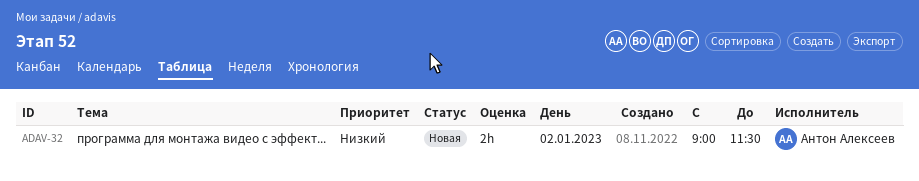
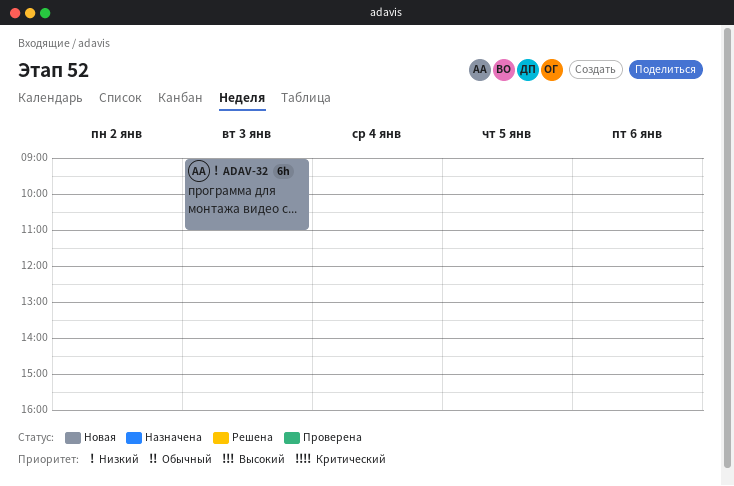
ADAV-32, estimate: 2h -> 6h
ADAV-32, day: Jan 2 -> Jan 3
ADAV-32, ends: 11:30 -> 11:00

